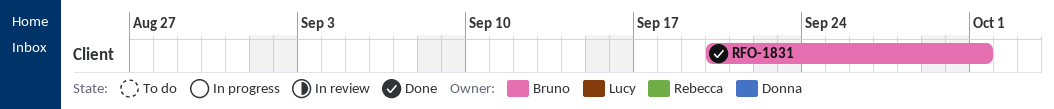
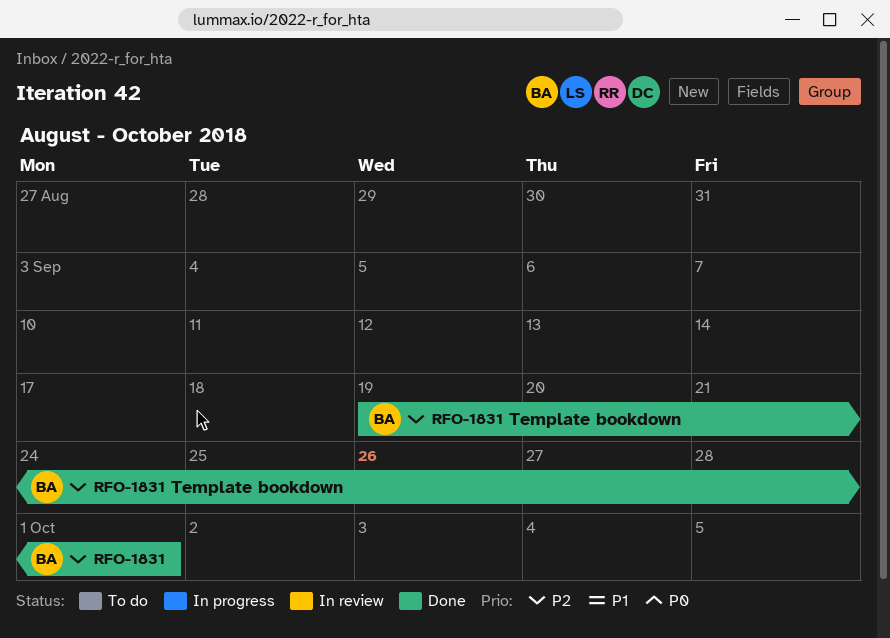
RFO-1831, start: Sep 20 -> Sep 19

